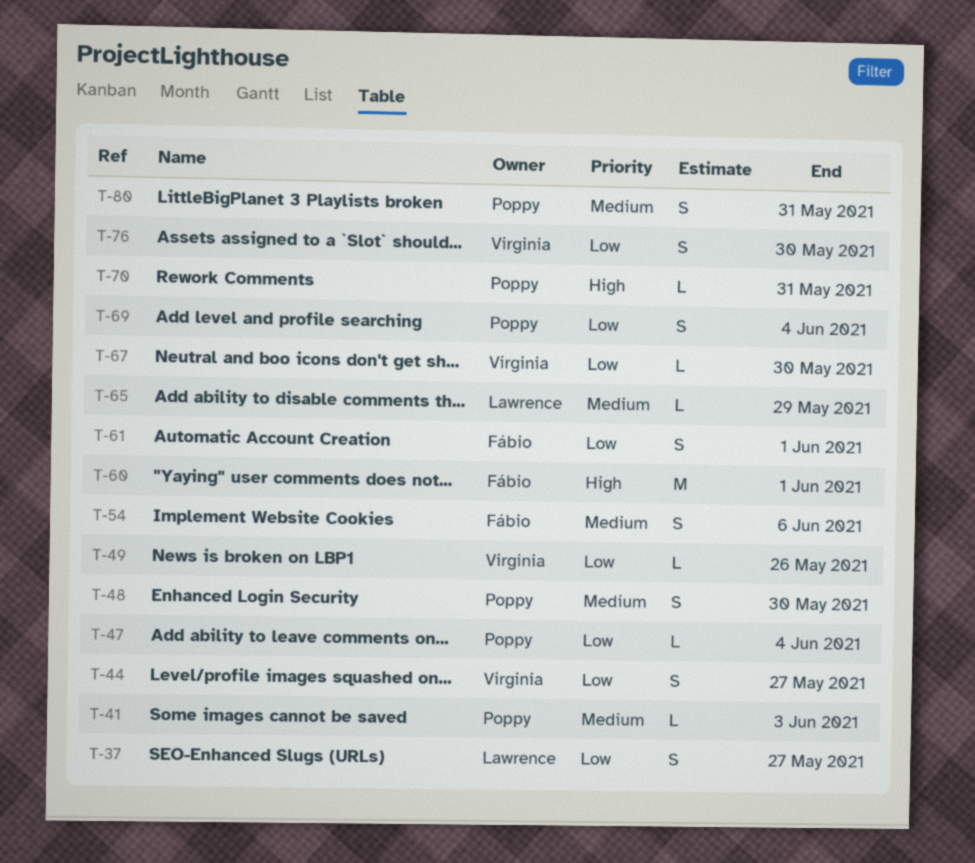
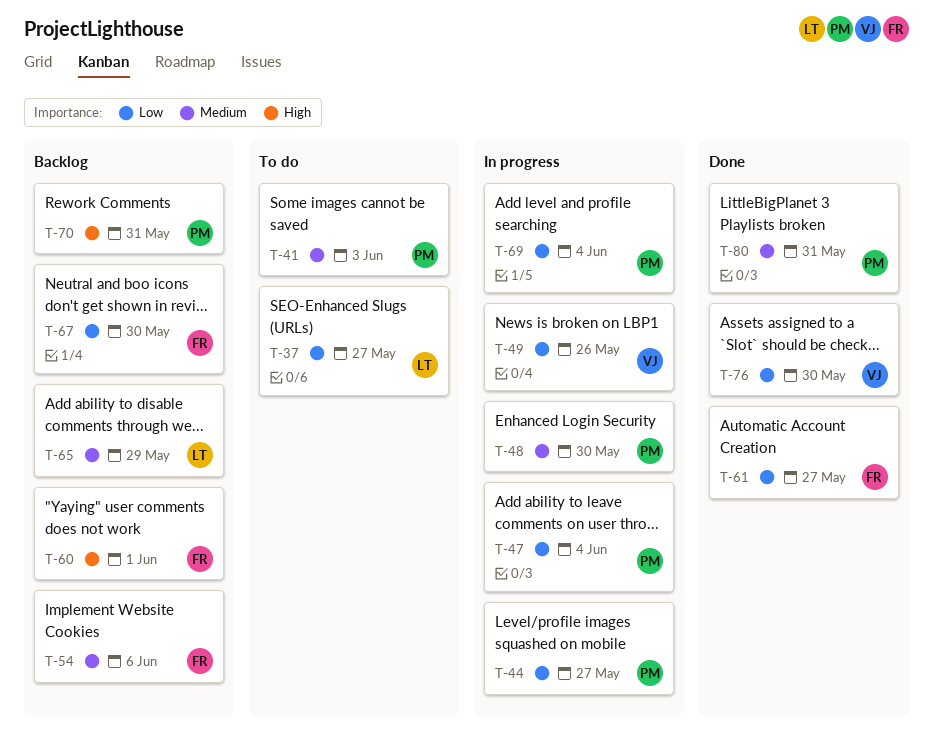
T-44, owner: Virginia -> Poppy
T-61, due: Jun 1 -> May 27
T-67, owner: Virginia -> Fábio

